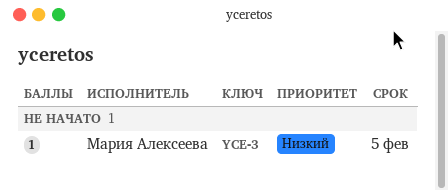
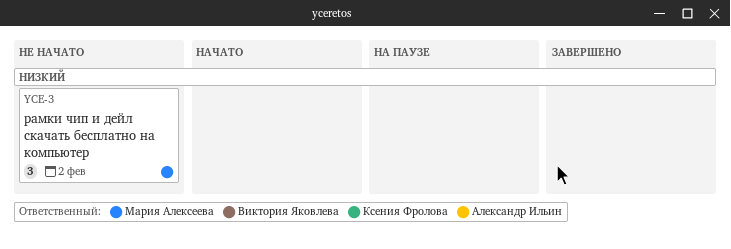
YCE-3, estimate: 1 -> 3
YCE-3, due: Feb 5 -> Feb 2

